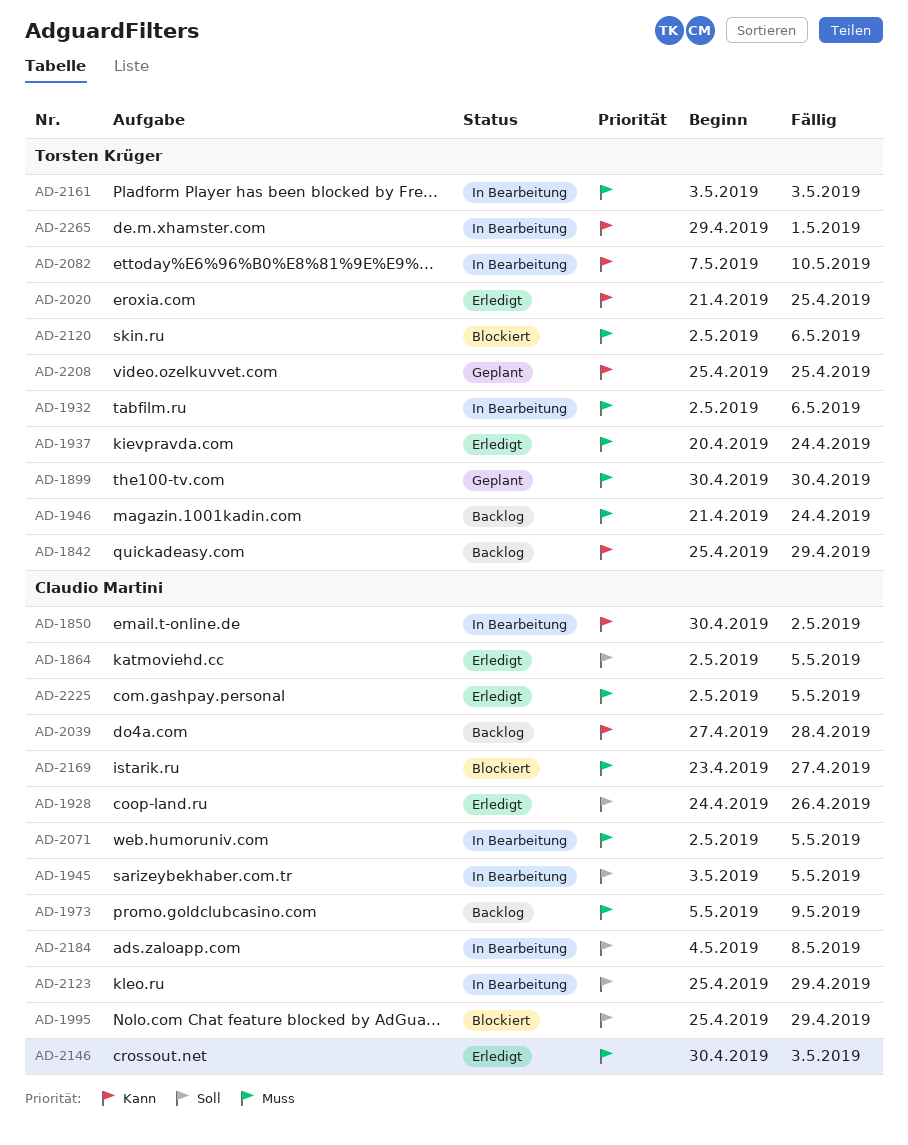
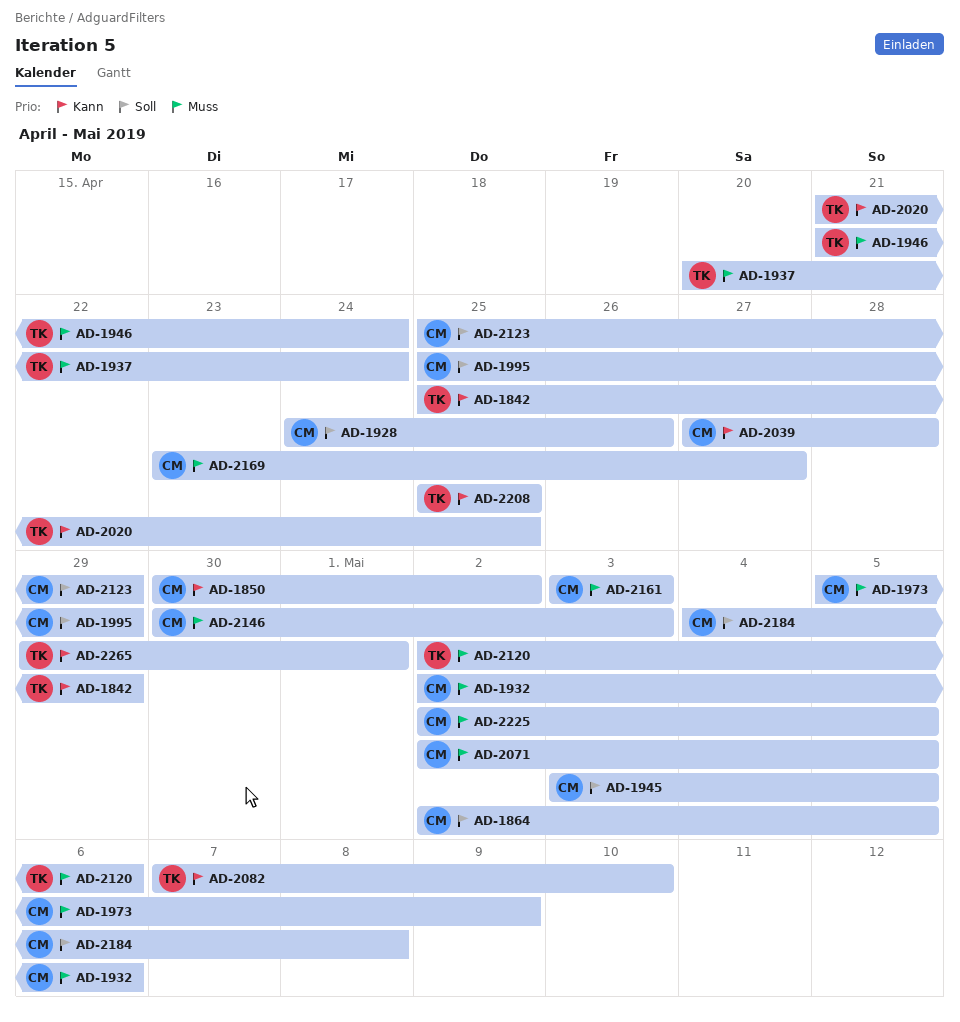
AD-1899: present -> none
AD-1932, owner: Torsten Krüger -> Claudio Martini
AD-2161, owner: Torsten Krüger -> Claudio Martini

